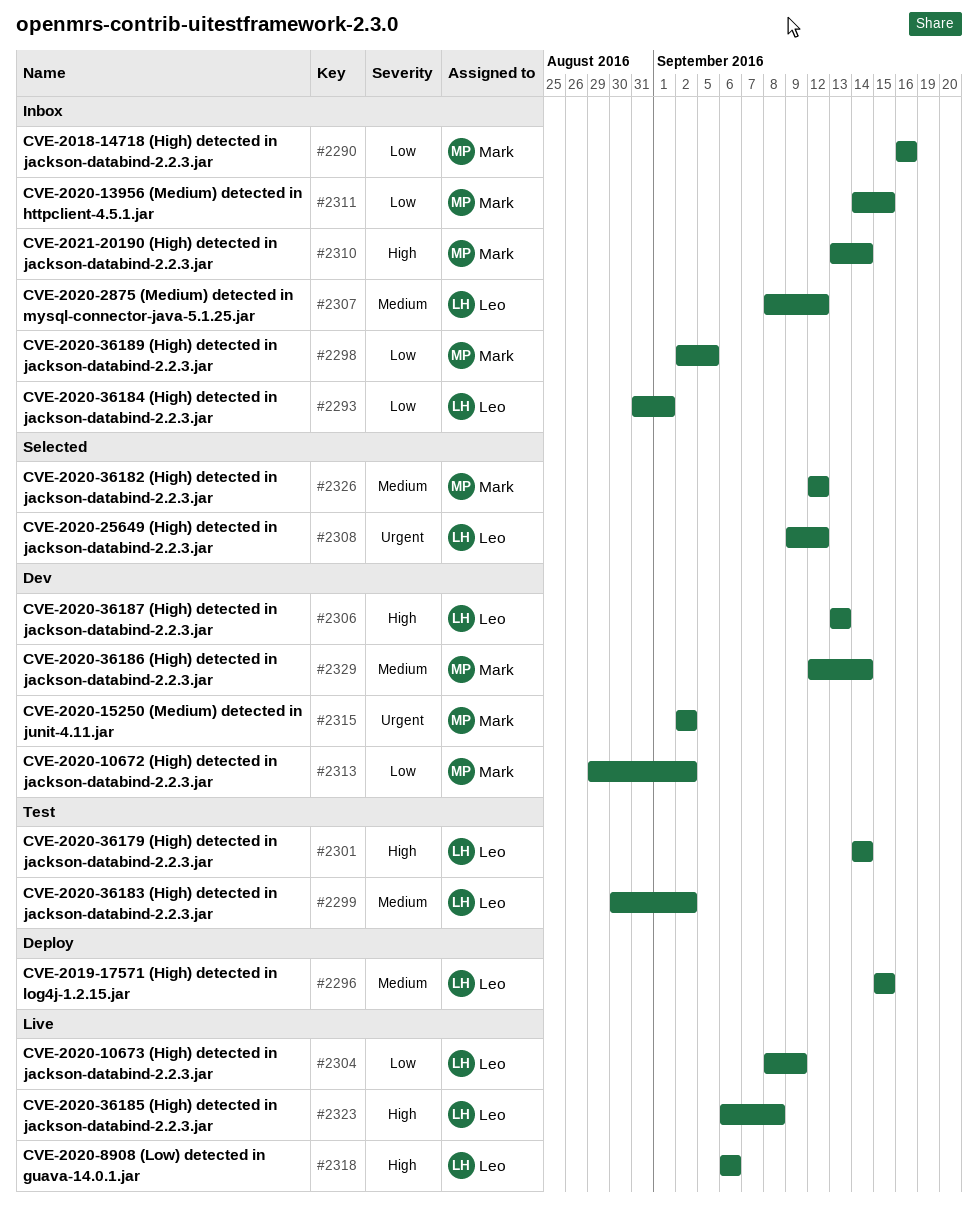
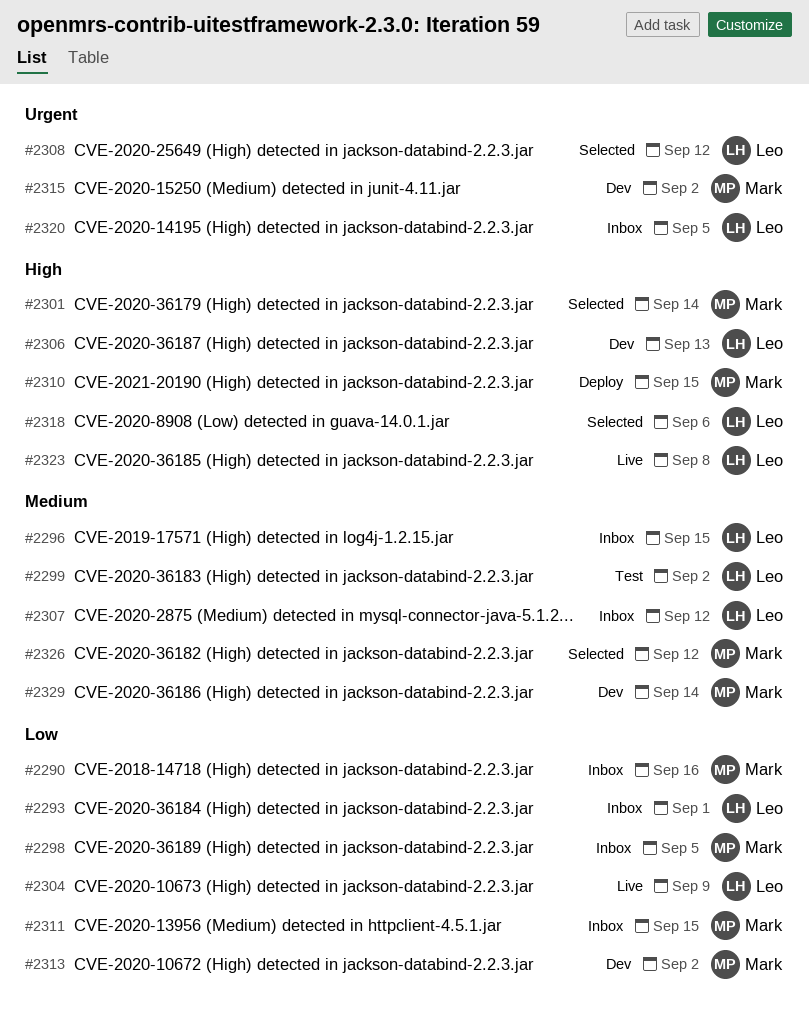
#2296, status: Deploy -> Inbox
#2301, status: Test -> Selected
#2301, owner: Leo -> Mark
#2310, status: Inbox -> Deploy
#2310, due: Sep 14 -> Sep 15
#2318, status: Live -> Selected
#2320: none -> present

